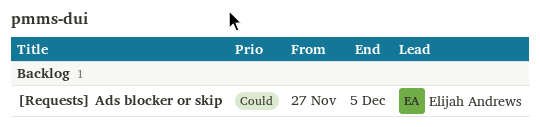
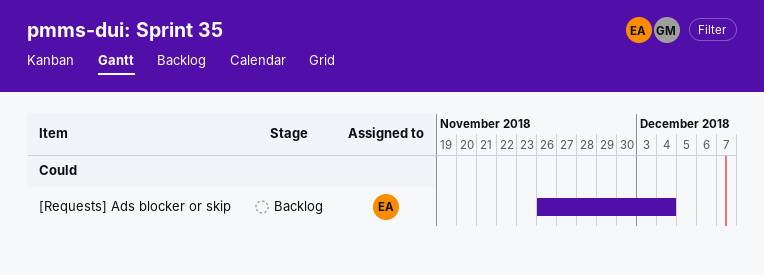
[Requests] Ads blocker or skip, start: Nov 27 -> Nov 26
[Requests] Ads blocker or skip, due: Dec 5 -> Dec 4

